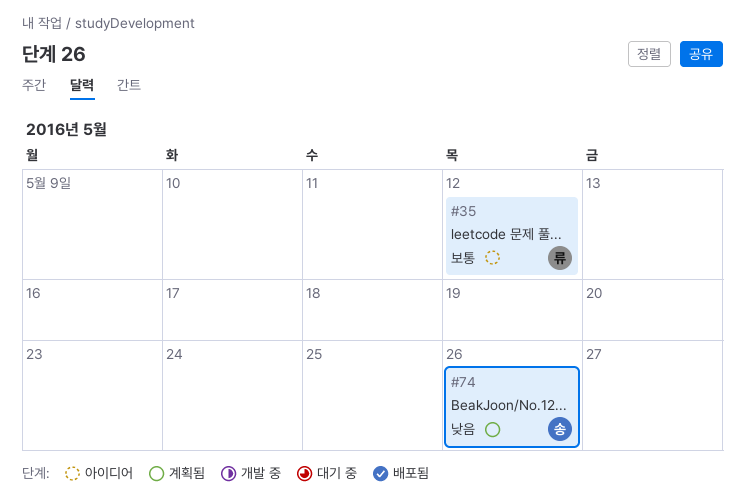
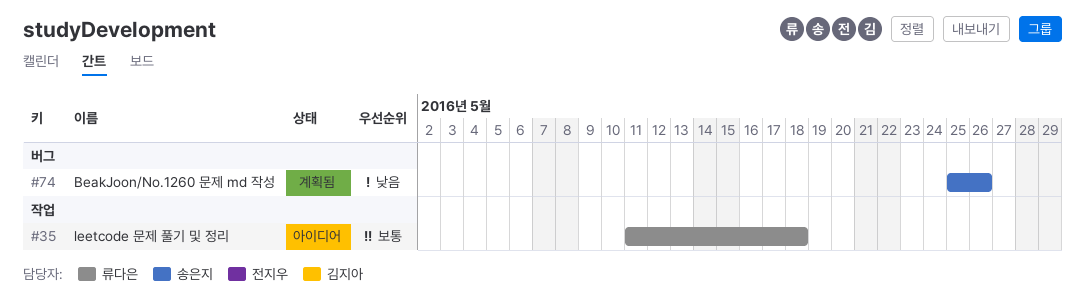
#35, due: May 12 -> May 18

